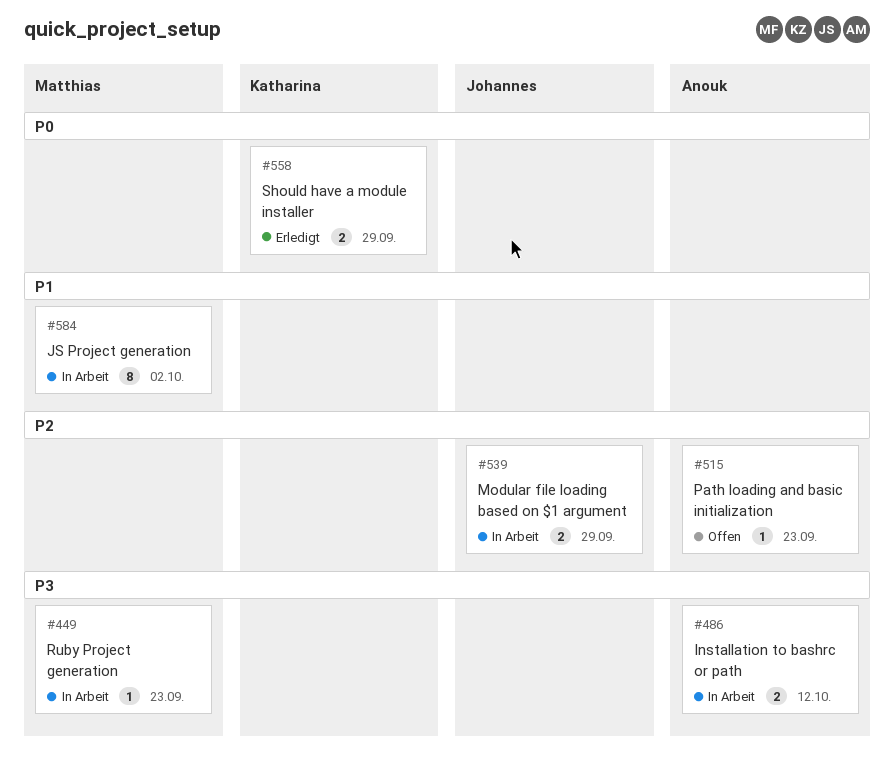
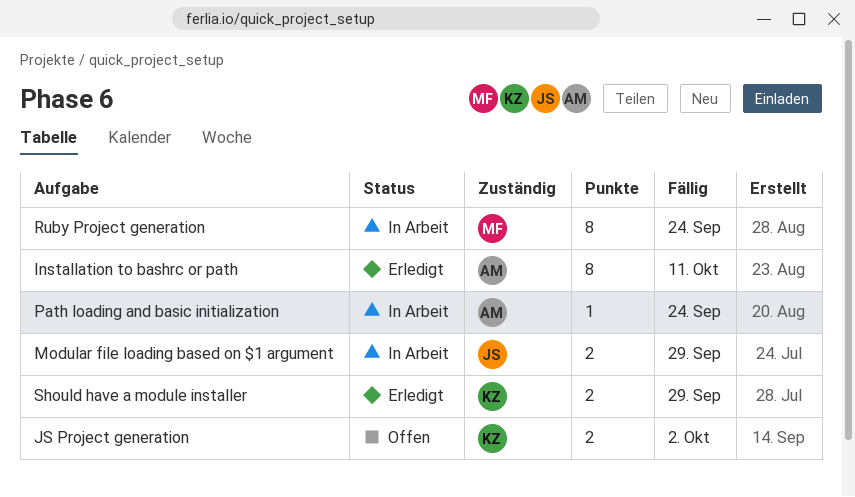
Installation to bashrc or path, status: In Arbeit -> Erledigt
Installation to bashrc or path, estimate: 2 -> 8
Installation to bashrc or path, due: Oct 12 -> Oct 11
JS Project generation, status: In Arbeit -> Offen
JS Project generation, owner: Matthias -> Katharina
JS Project generation, estimate: 8 -> 2
Path loading and basic initialization, status: Offen -> In Arbeit
Path loading and basic initialization, due: Sep 23 -> Sep 24
Ruby Project generation, estimate: 1 -> 8
Ruby Project generation, due: Sep 23 -> Sep 24

